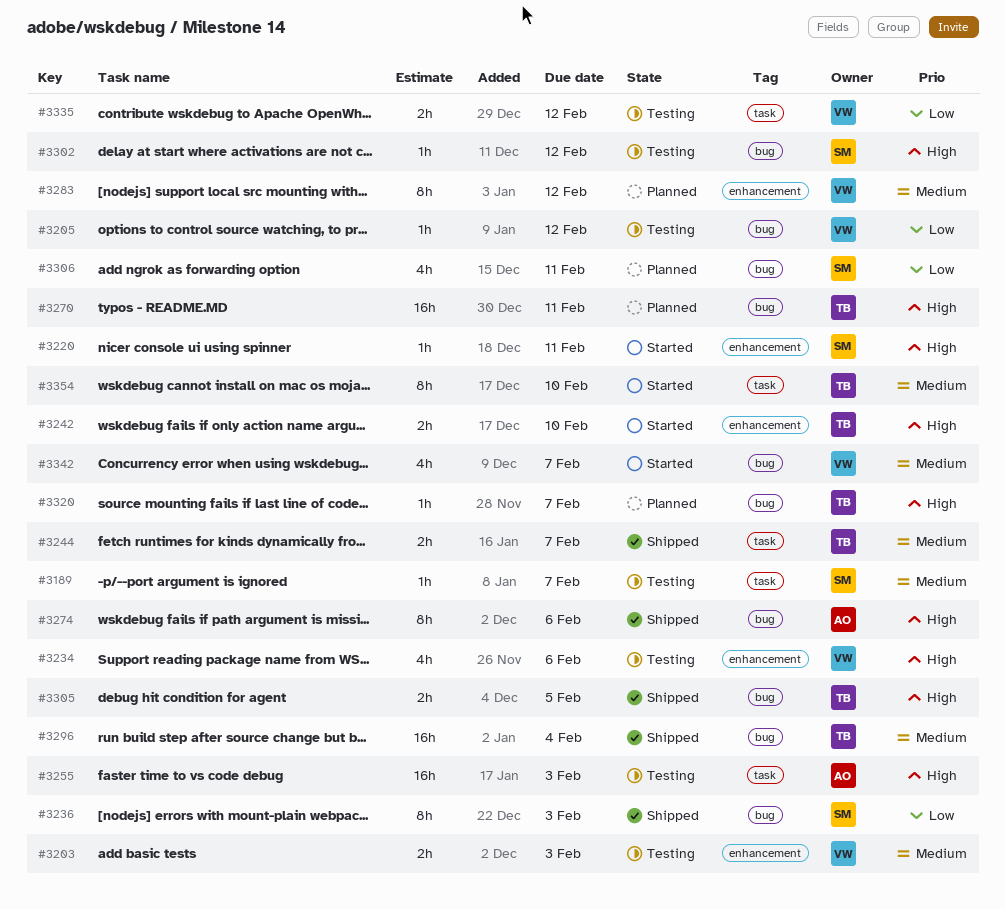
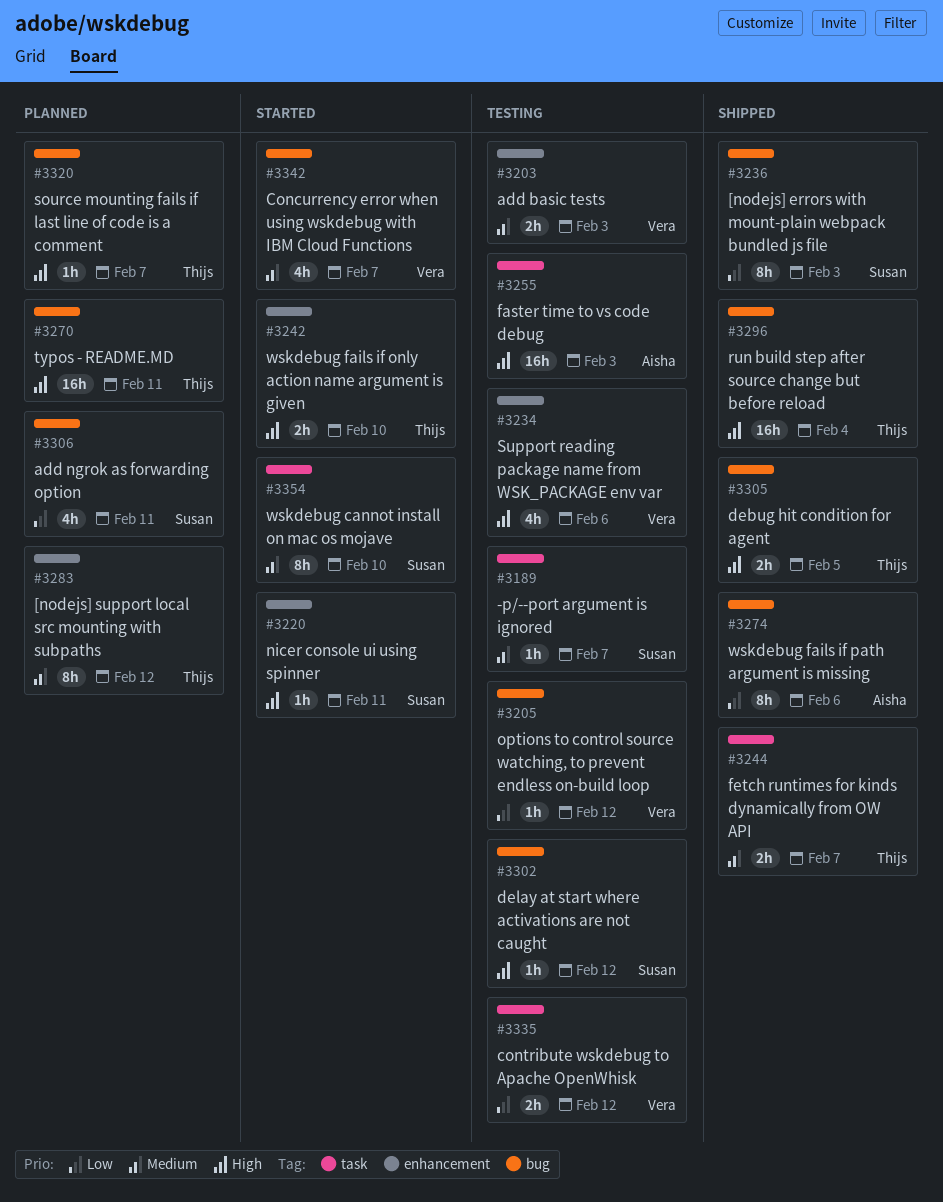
#3274, priority: High -> Low
#3283, owner: Vera -> Thijs
#3296, priority: Medium -> High
#3354, owner: Thijs -> Susan

